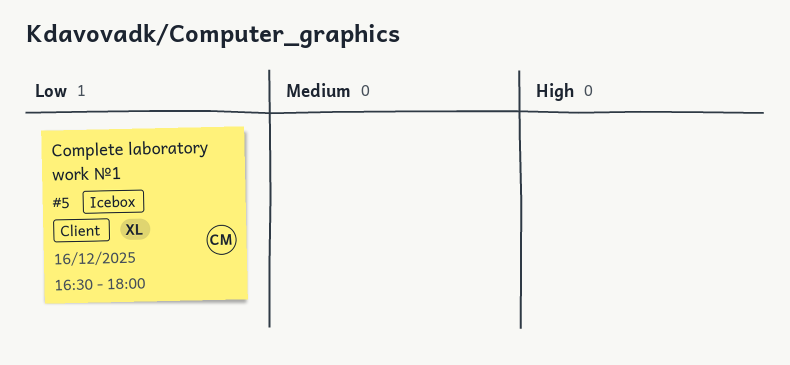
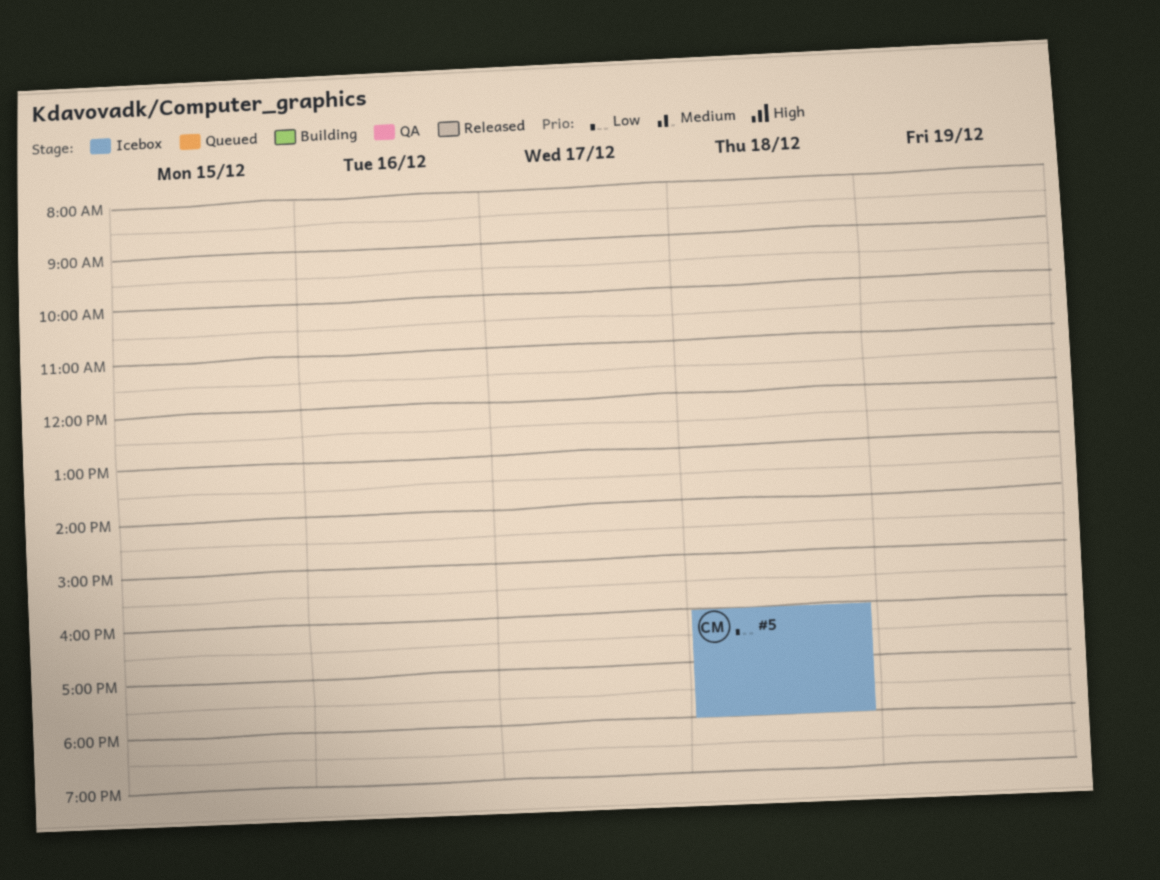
#5, day: Dec 16 -> Dec 18
#5, begins: 16:30 -> 16:00

